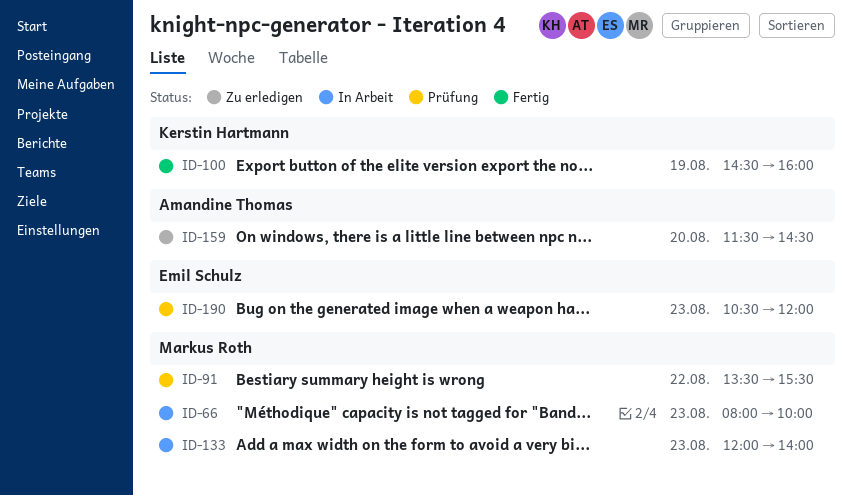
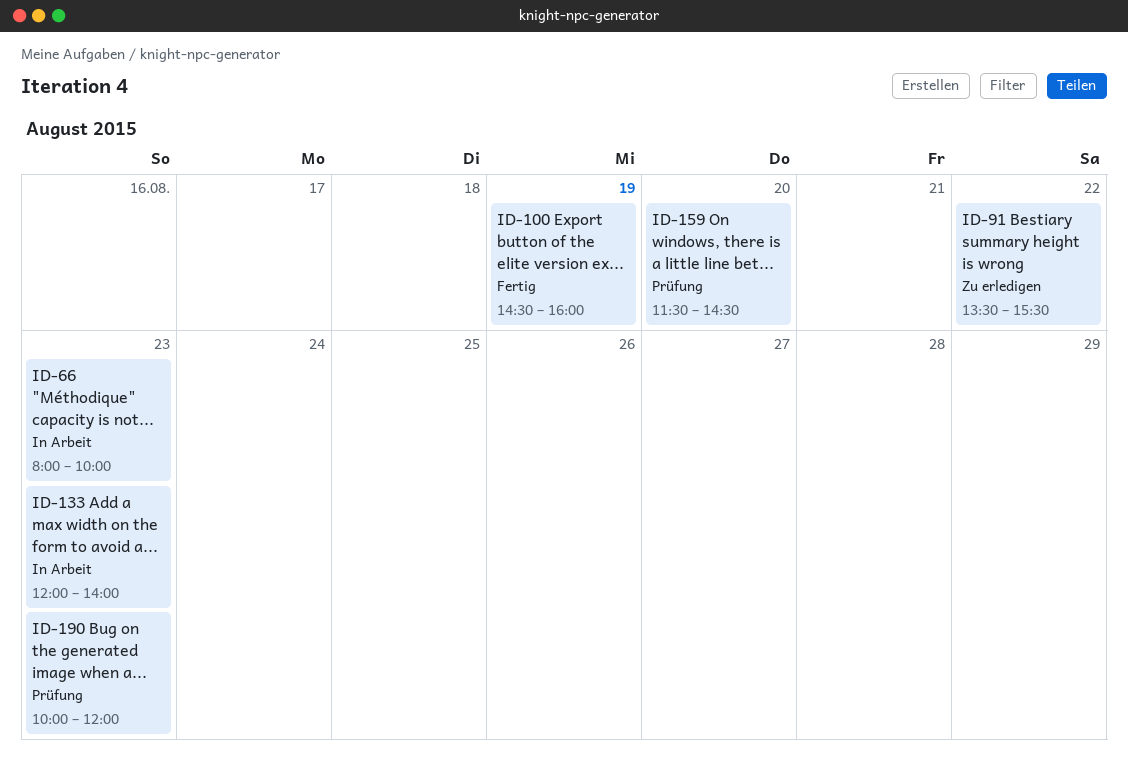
ID-91, status: Prüfung -> Zu erledigen
ID-159, status: Zu erledigen -> Prüfung
ID-190, begins: 10:30 -> 10:00

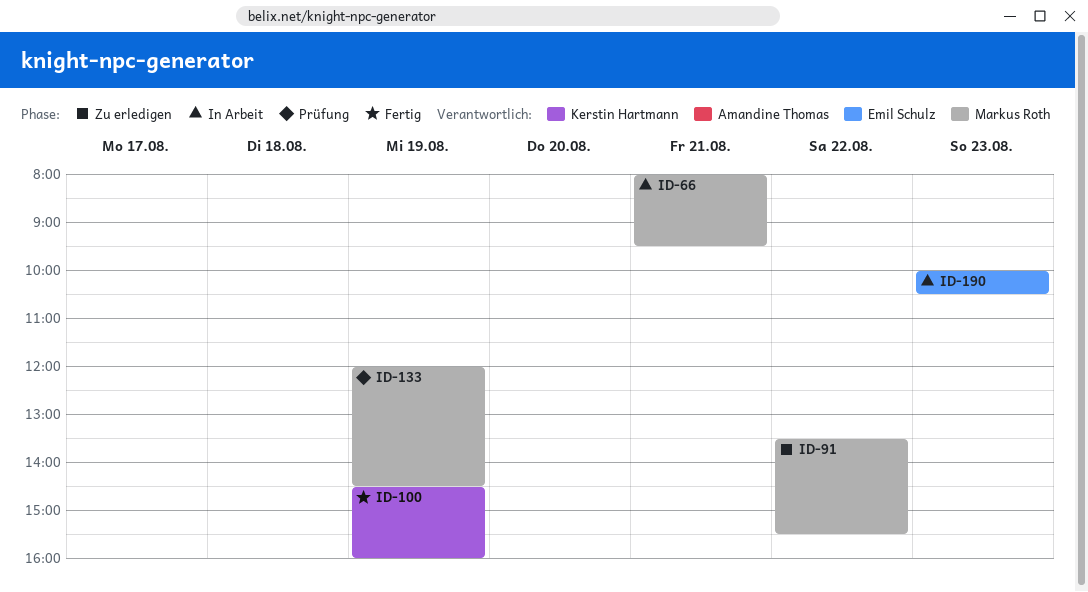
ID-66, day: Aug 23 -> Aug 21
ID-66, ends: 10:00 -> 09:30
ID-133, status: In Arbeit -> Prüfung
ID-133, day: Aug 23 -> Aug 19
ID-133, ends: 14:00 -> 14:30
ID-159: present -> none
ID-190, status: Prüfung -> In Arbeit
ID-190, ends: 12:00 -> 10:30

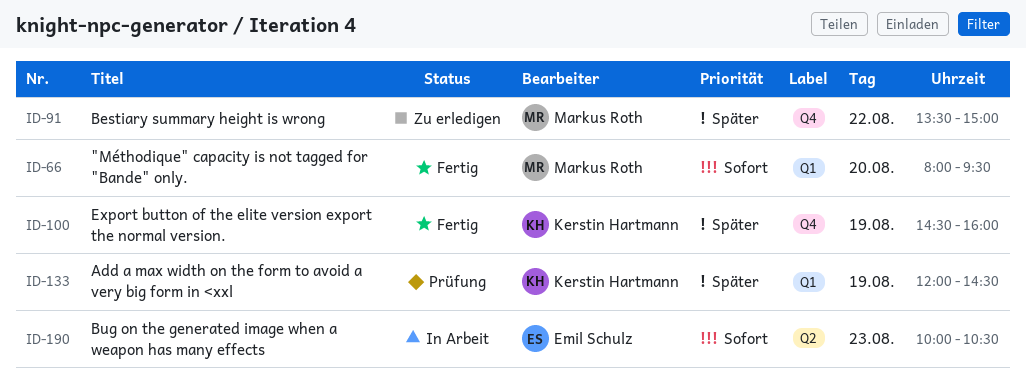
ID-66, status: In Arbeit -> Fertig
ID-66, day: Aug 21 -> Aug 20
ID-91, ends: 15:30 -> 15:00
ID-133, owner: Markus Roth -> Kerstin Hartmann

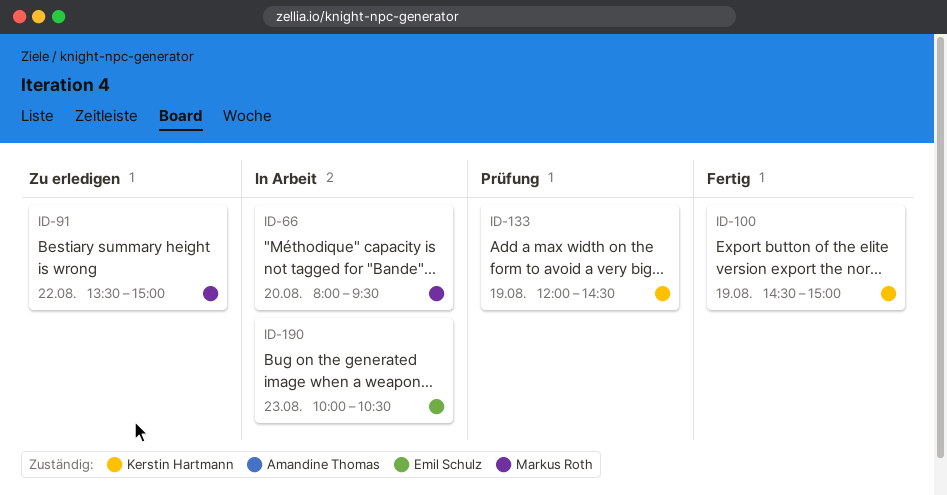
ID-66, status: Fertig -> In Arbeit
ID-100, ends: 16:00 -> 15:00

